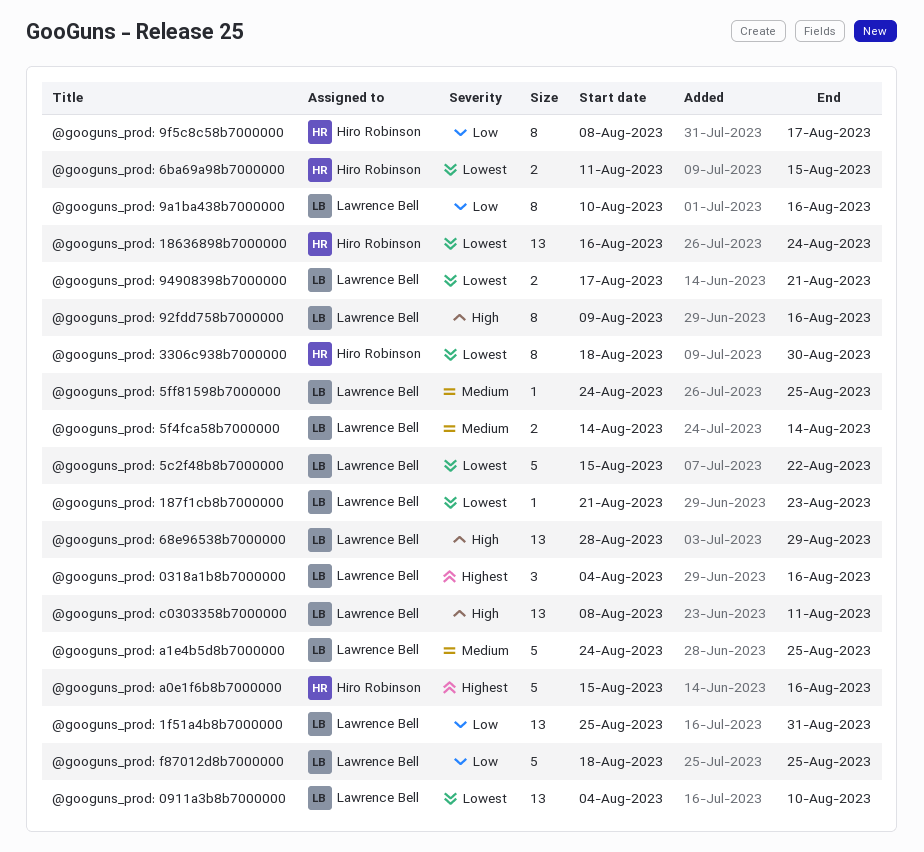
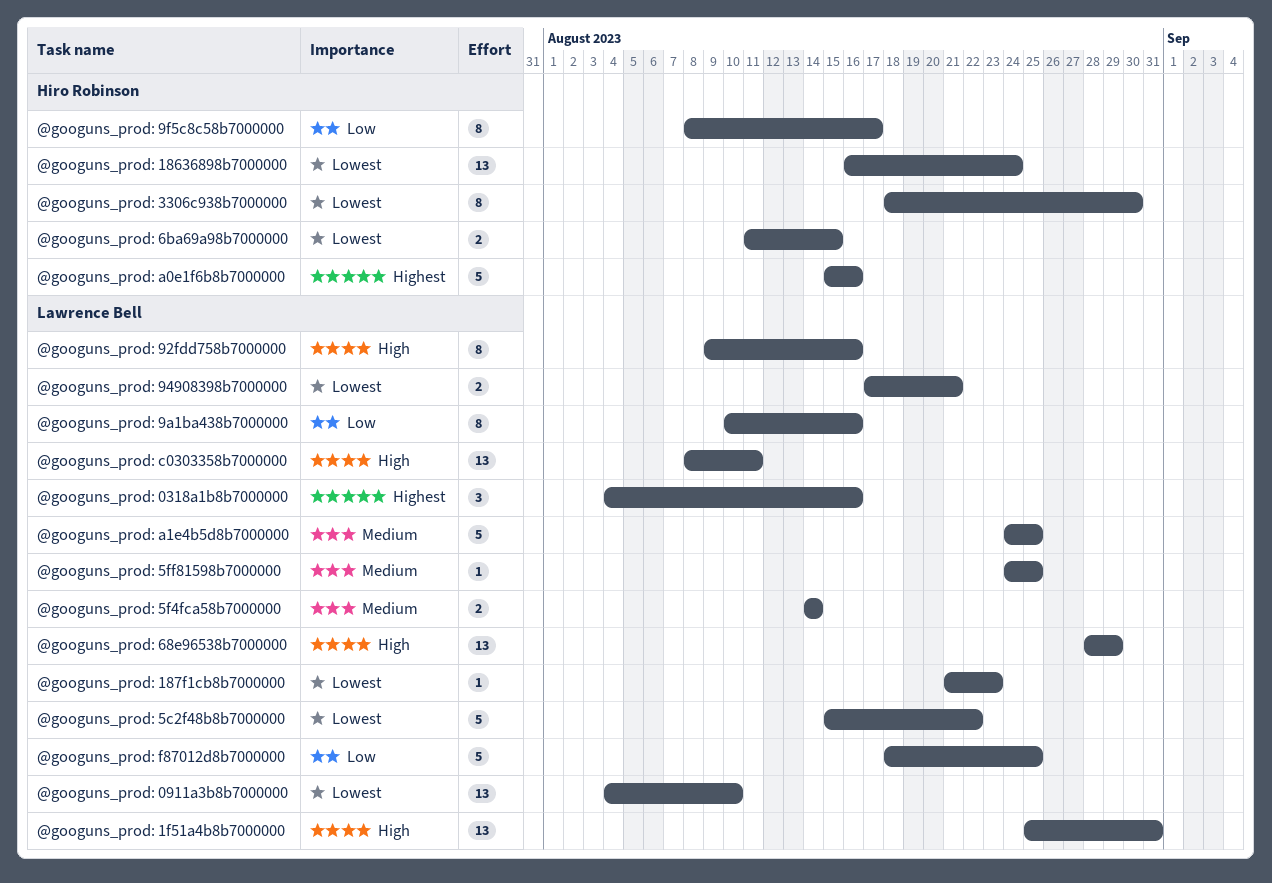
@googuns_prod: 1f51a4b8b7000000, priority: Low -> High

